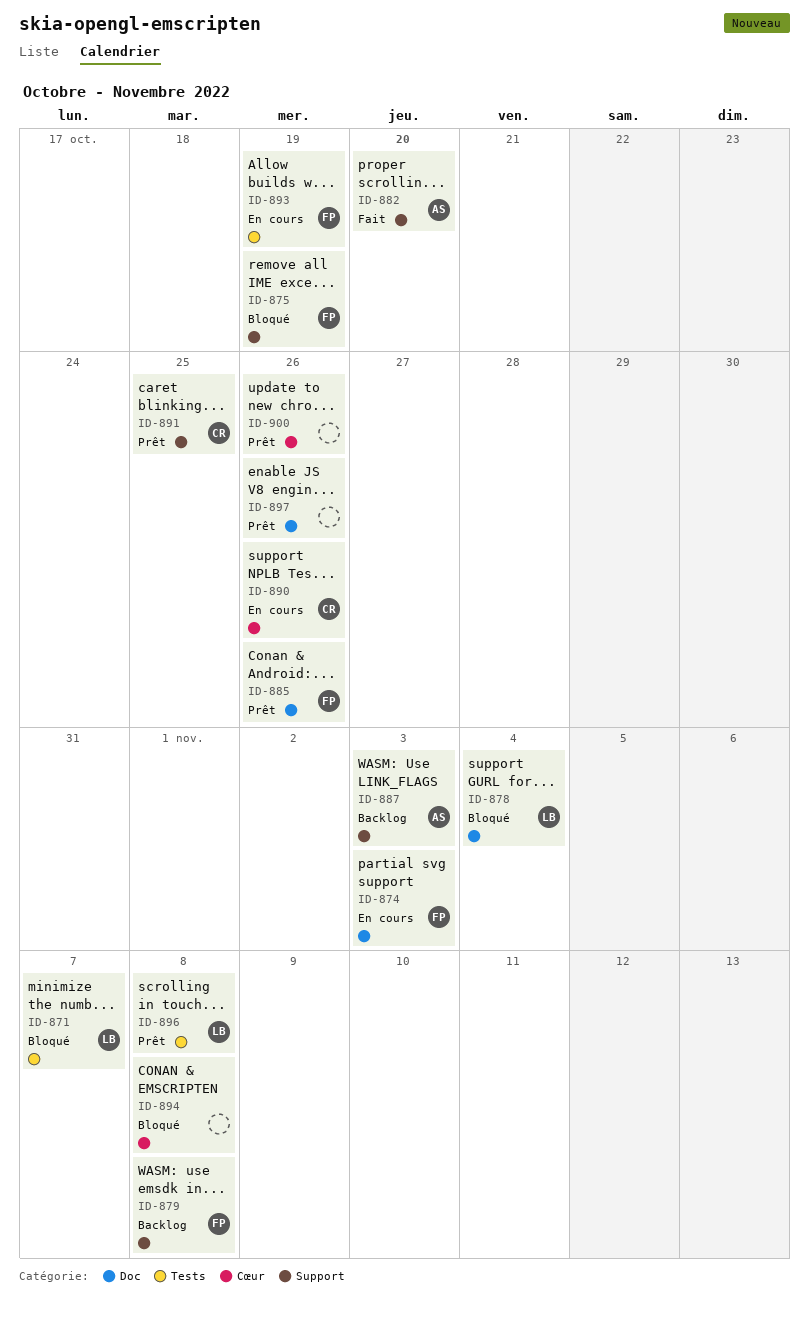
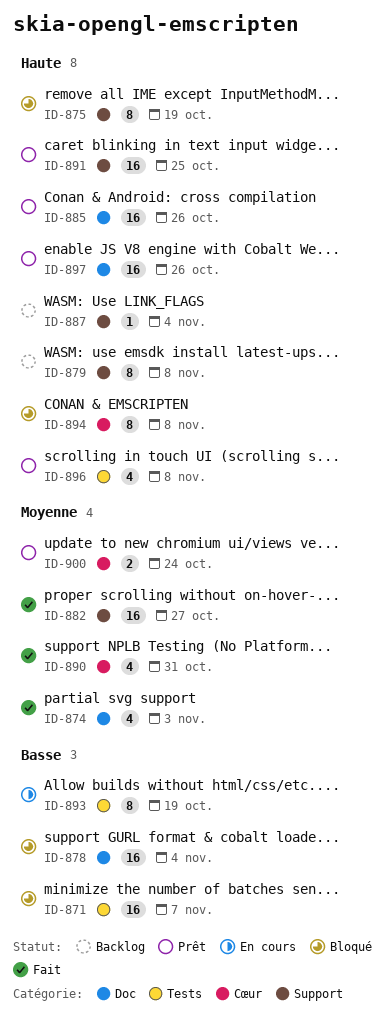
ID-874, status: En cours -> Fait
ID-882, due: Oct 20 -> Oct 27
ID-887, due: Nov 3 -> Nov 4
ID-890, status: En cours -> Fait
ID-890, due: Oct 26 -> Oct 31
ID-900, due: Oct 26 -> Oct 24

